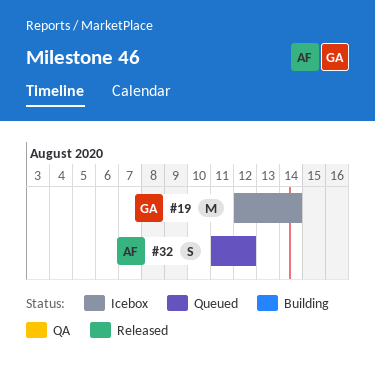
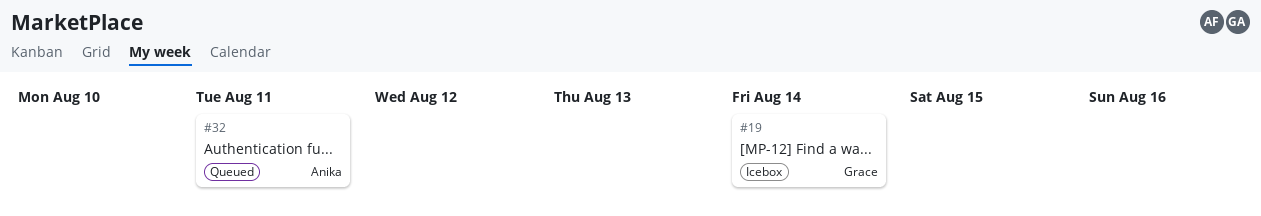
#32, due: Aug 12 -> Aug 11

